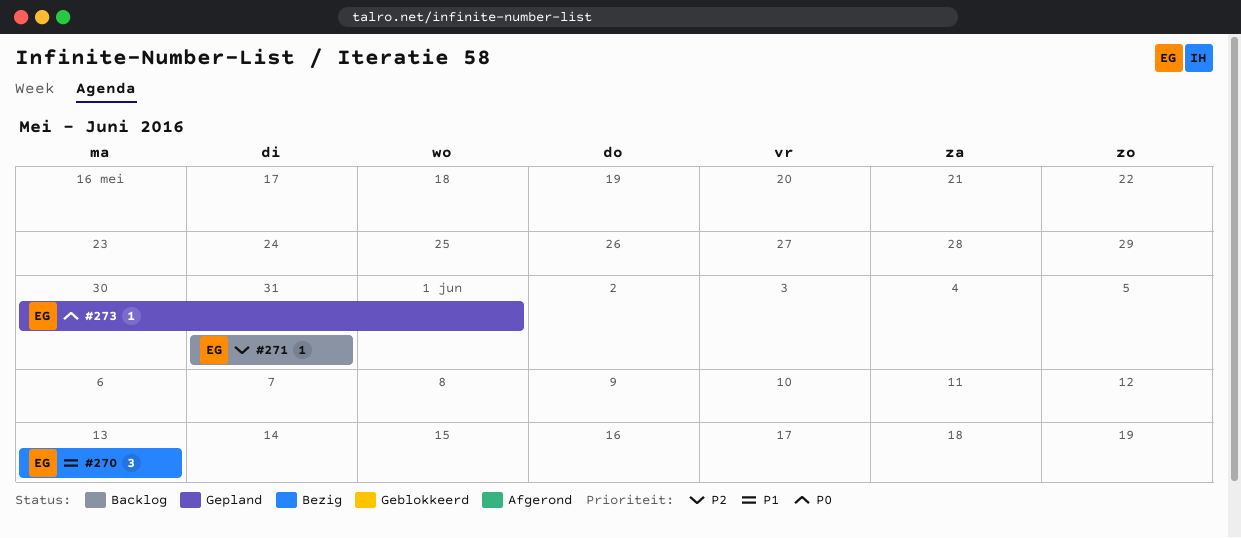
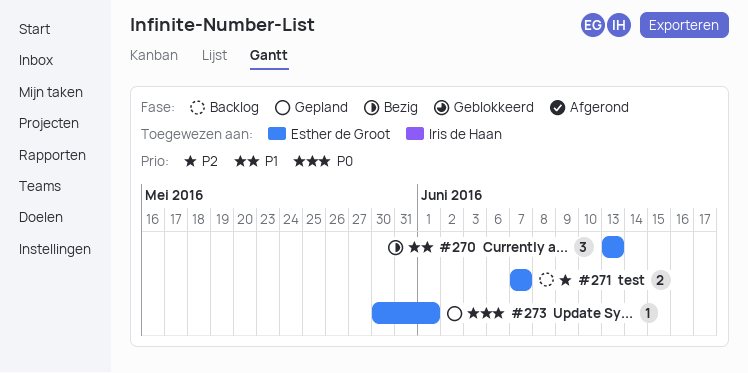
#271, estimate: 1 -> 2
#271, start: May 31 -> Jun 7
#271, due: May 31 -> Jun 7

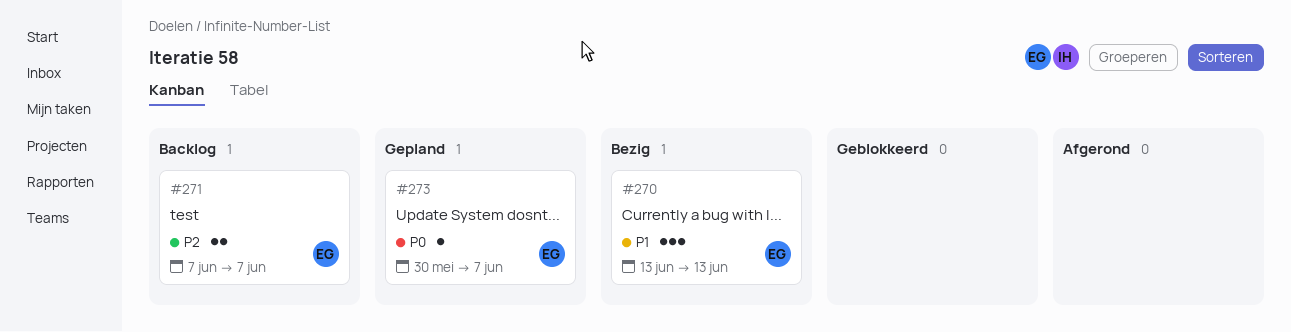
#273, due: Jun 1 -> Jun 7

